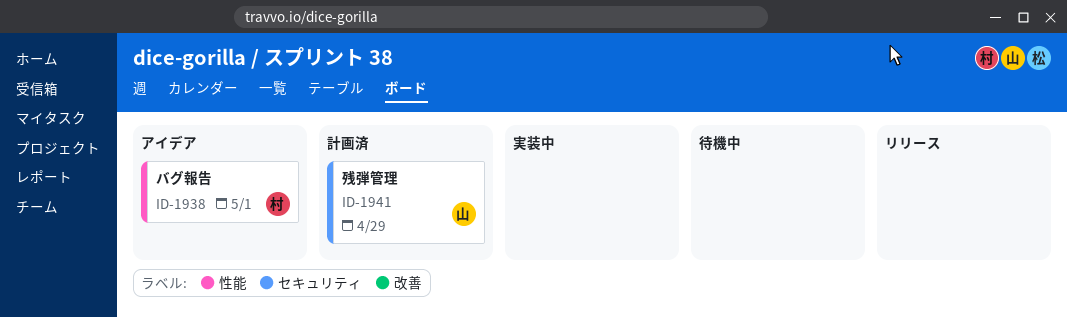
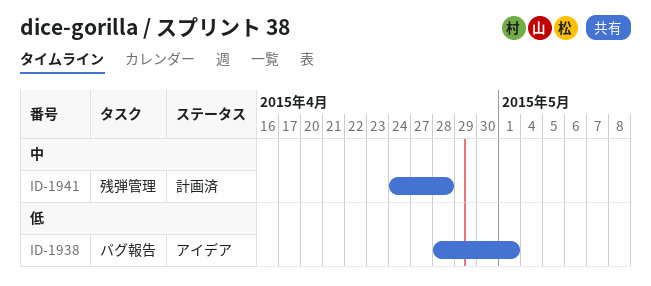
ID-1941, due: Apr 29 -> Apr 28

